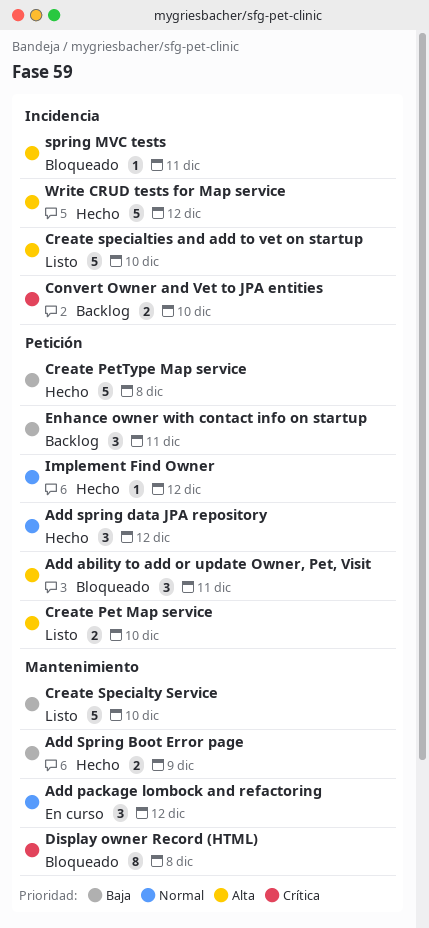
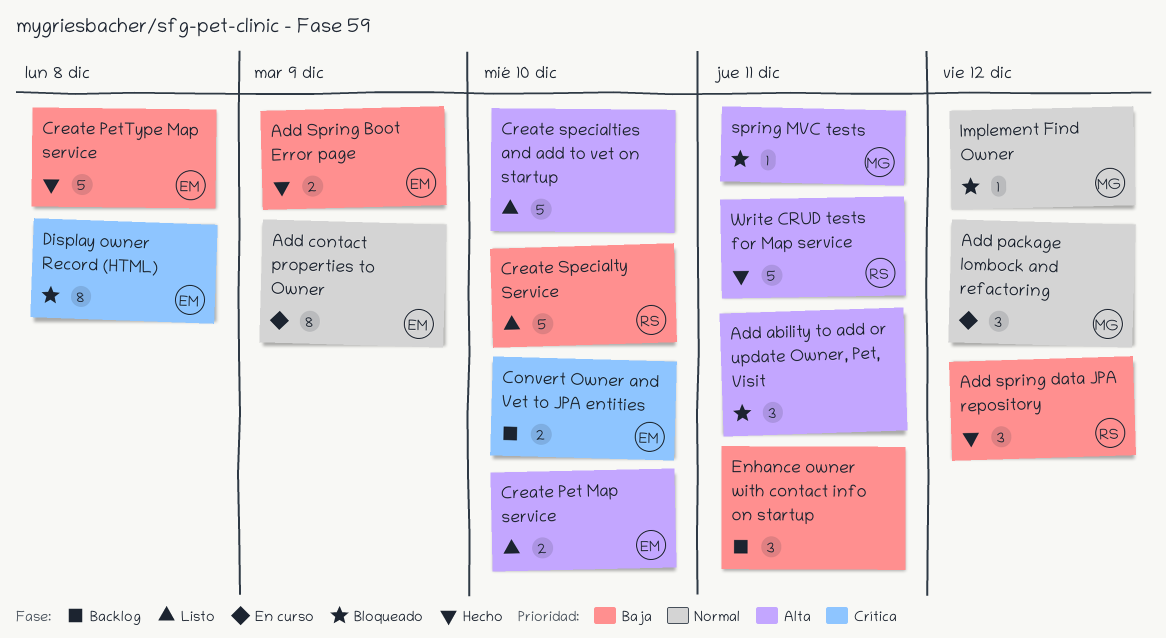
Add contact properties to Owner: none -> present
Add spring data JPA repository, priority: Normal -> Baja
Implement Find Owner, status: Hecho -> Bloqueado
Write CRUD tests for Map service, due: Dec 12 -> Dec 11

